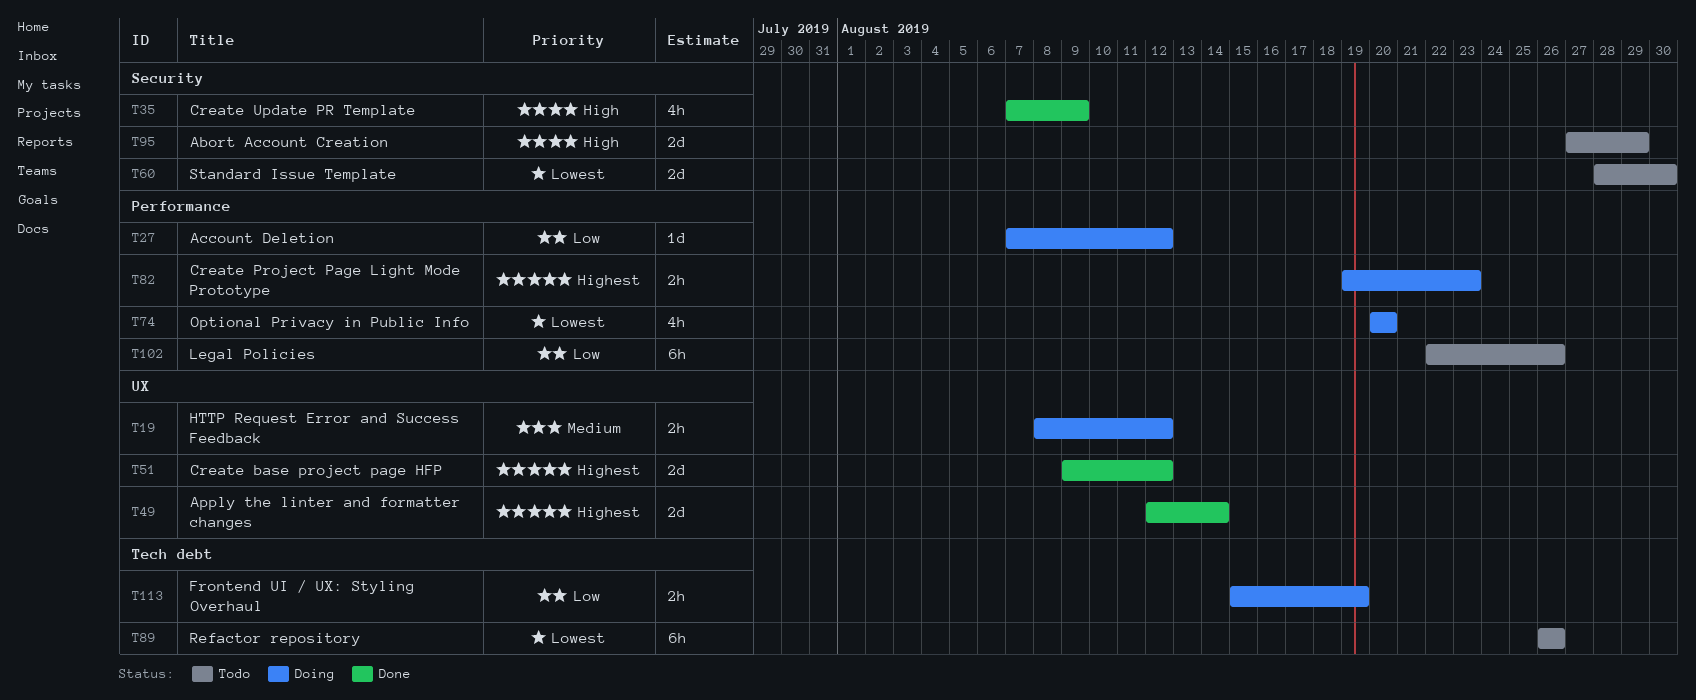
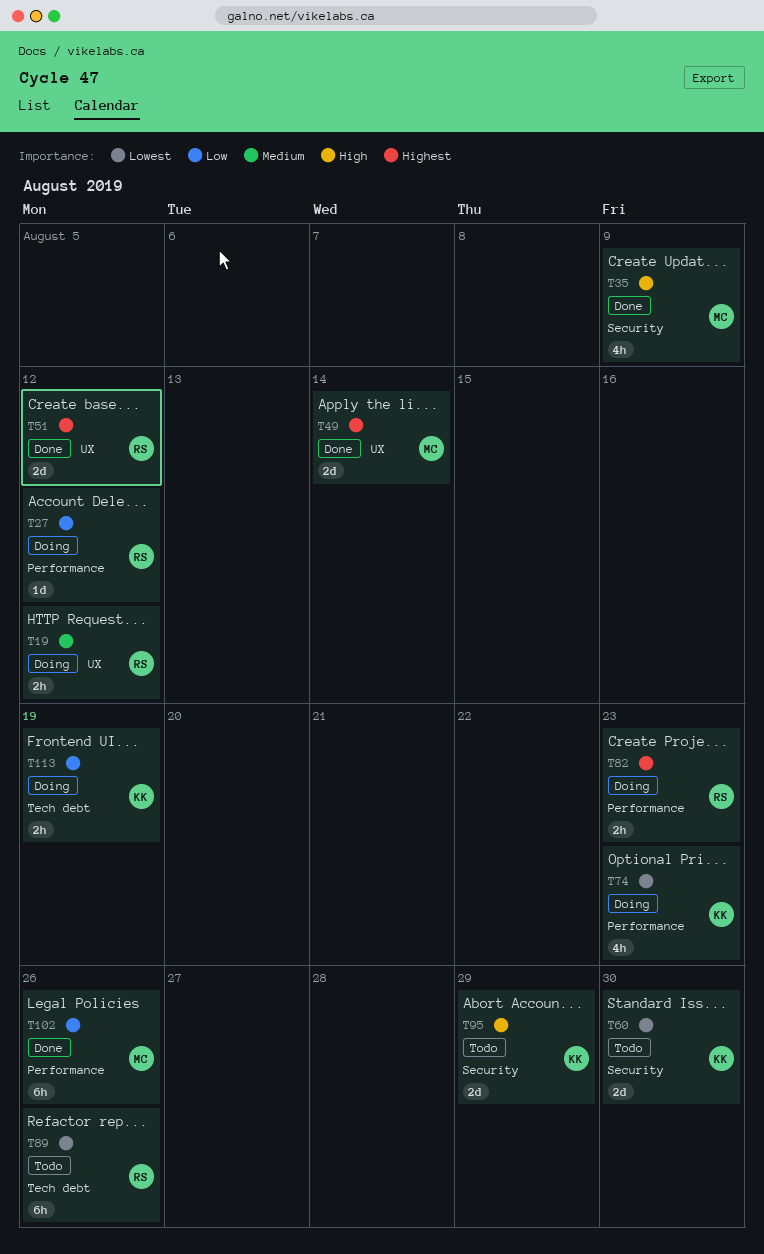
T74, due: Aug 20 -> Aug 23
T102, status: Todo -> Done

